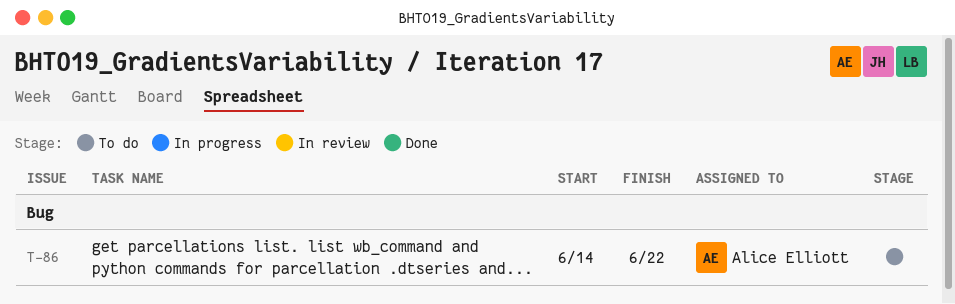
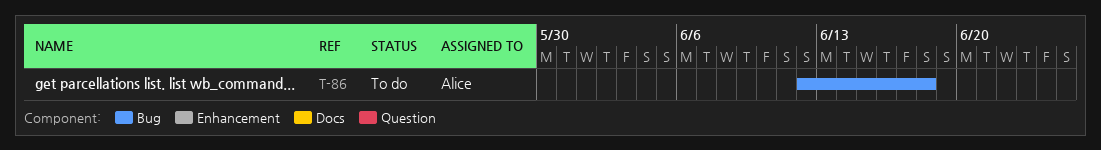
T-86, start: Jun 14 -> Jun 12
T-86, due: Jun 22 -> Jun 18

